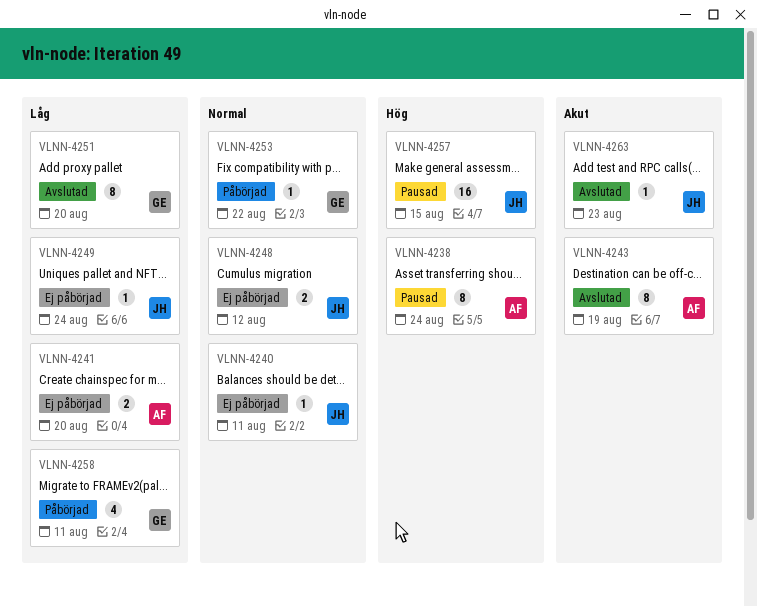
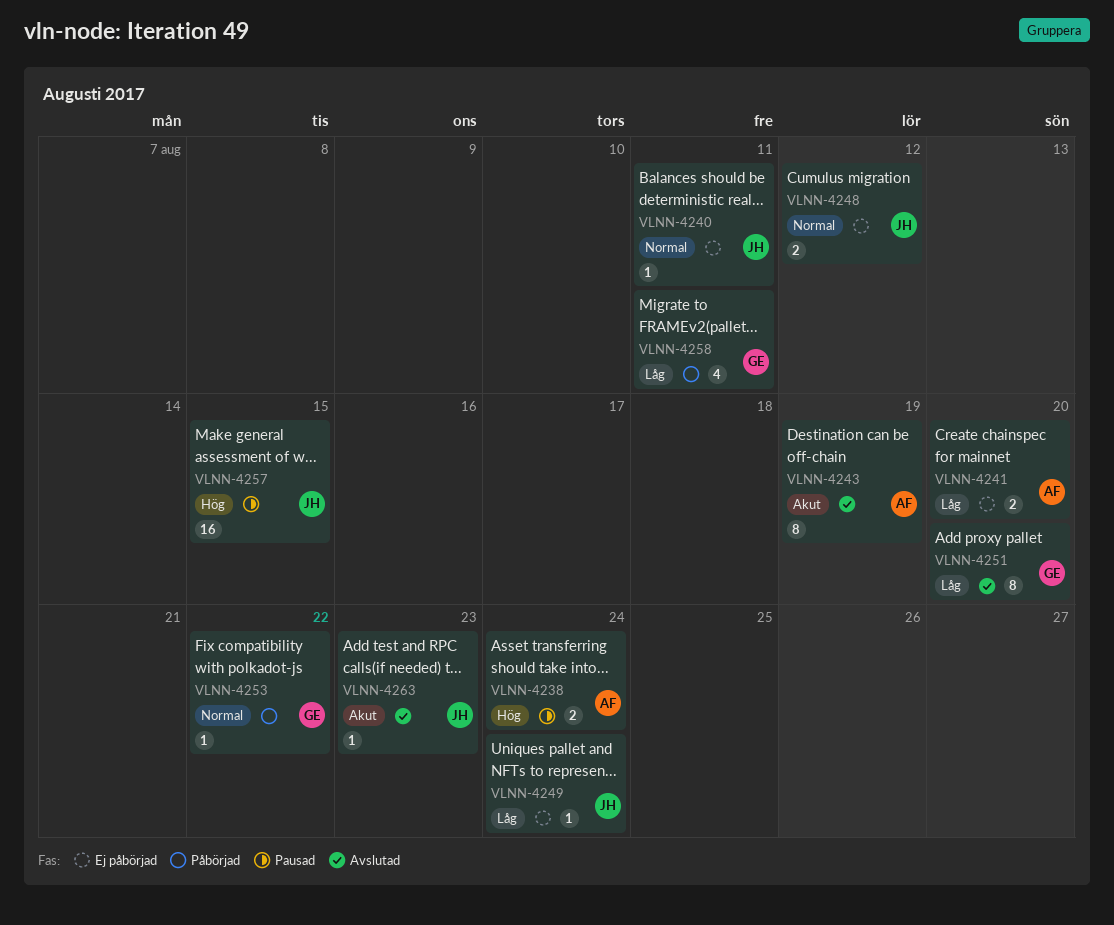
VLNN-4238, estimate: 8 -> 2

